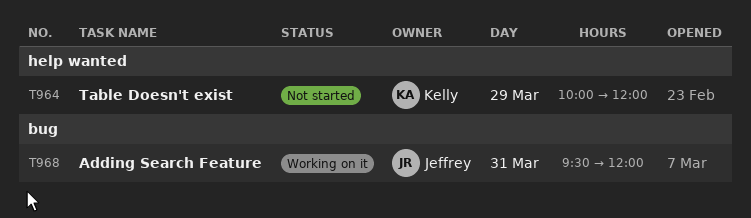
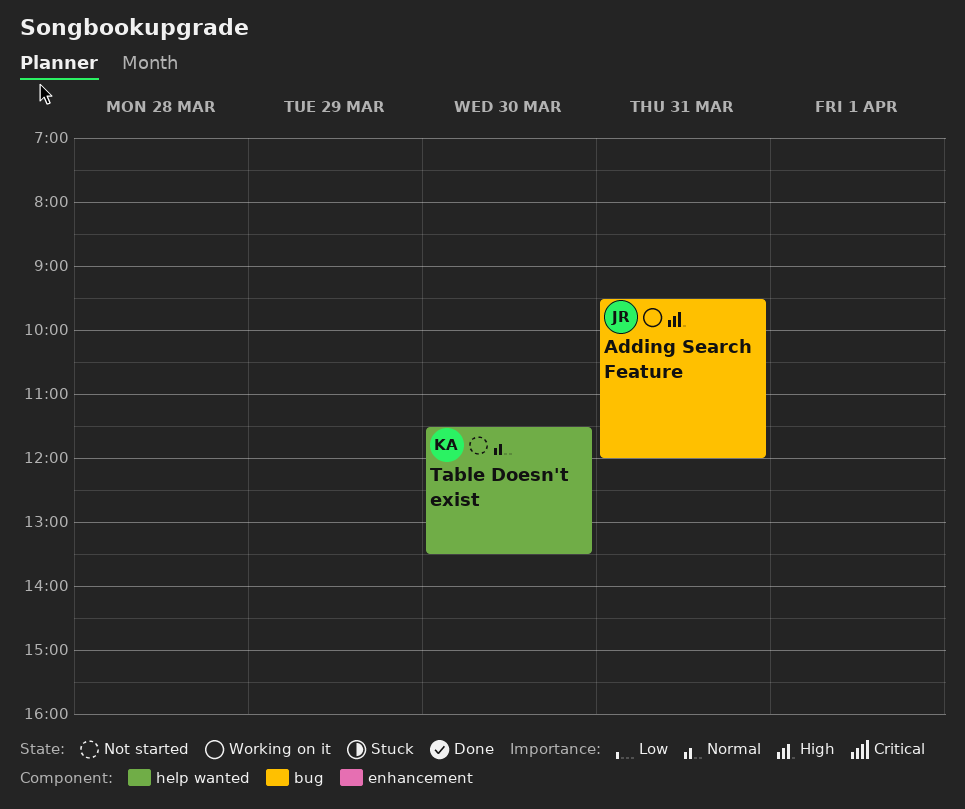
Table Doesn't exist, day: Mar 29 -> Mar 30
Table Doesn't exist, begins: 10:00 -> 11:30
Table Doesn't exist, ends: 12:00 -> 13:30

